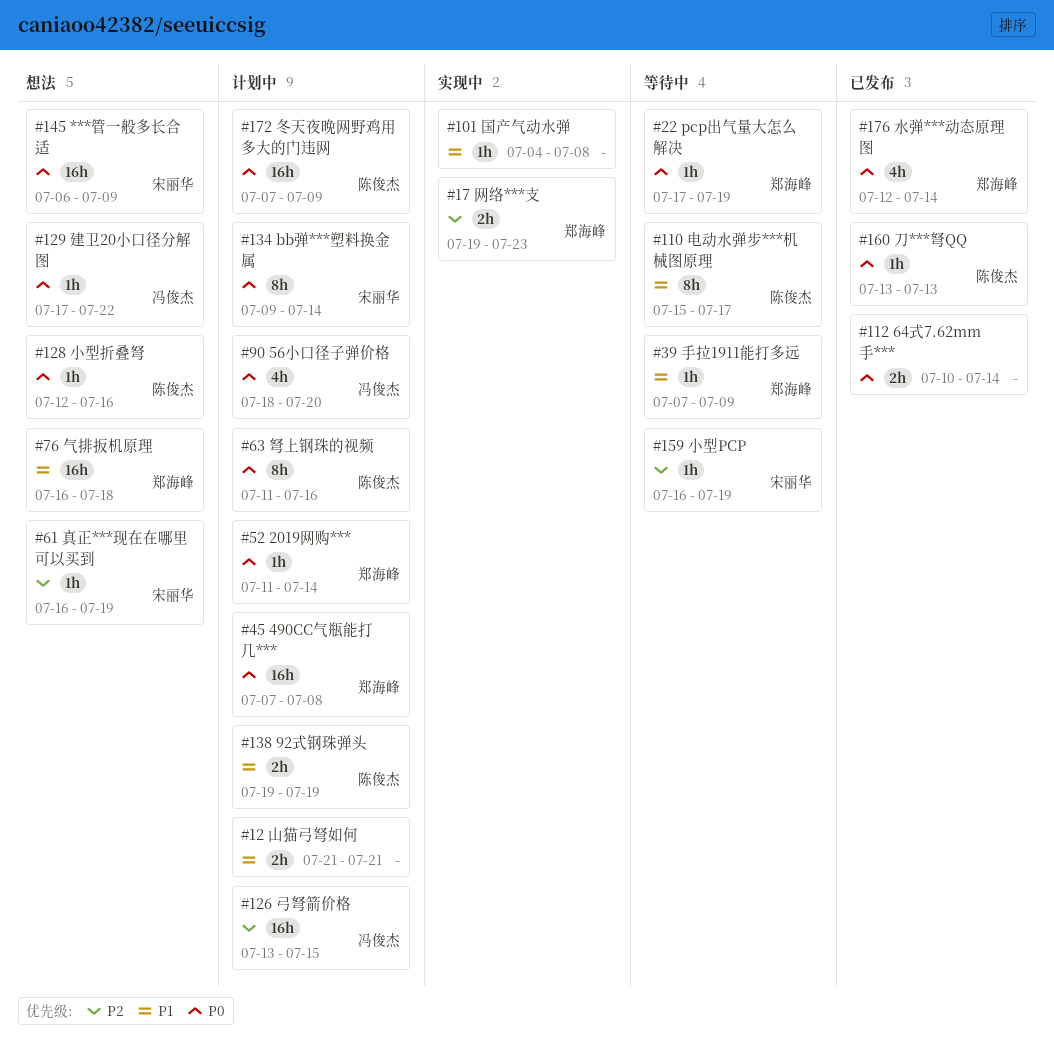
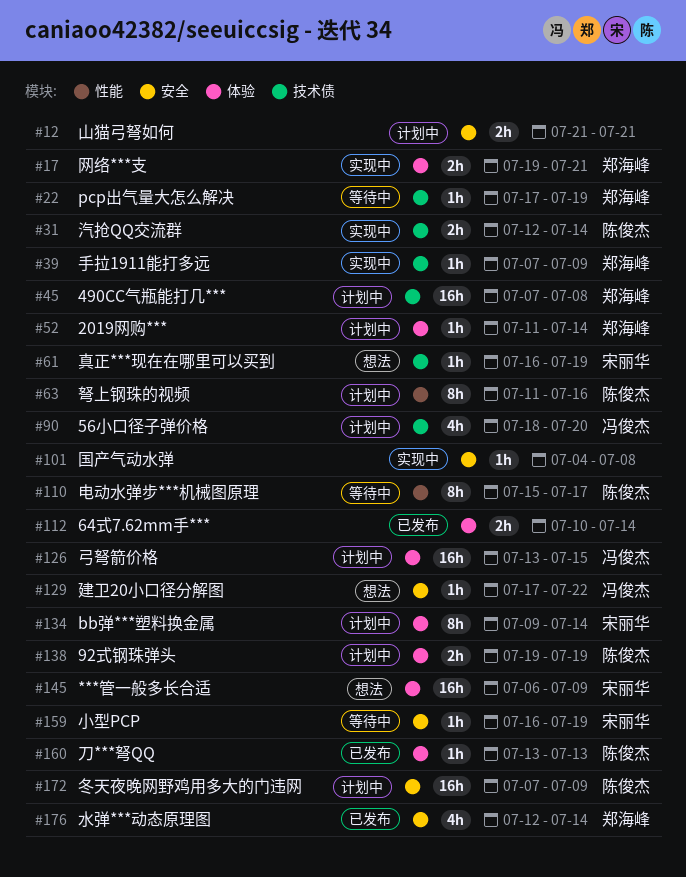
#17, due: Jul 23 -> Jul 21
#31: none -> present
#39, status: 等待中 -> 实现中
#76: present -> none
#128: present -> none

